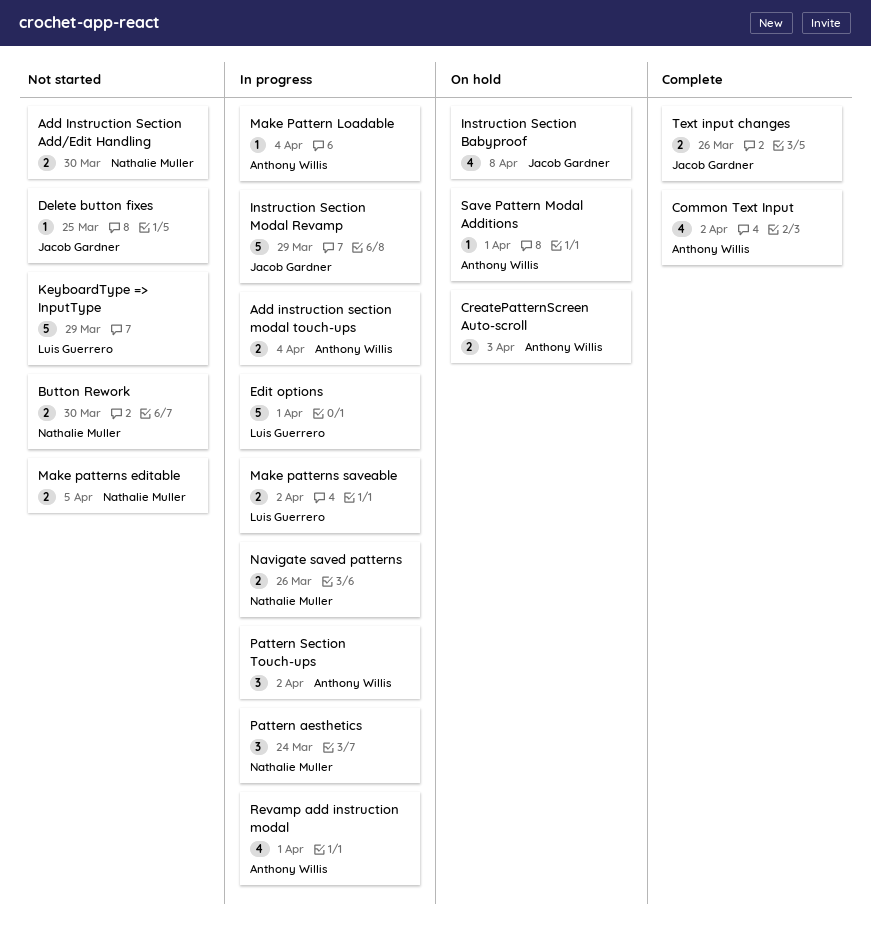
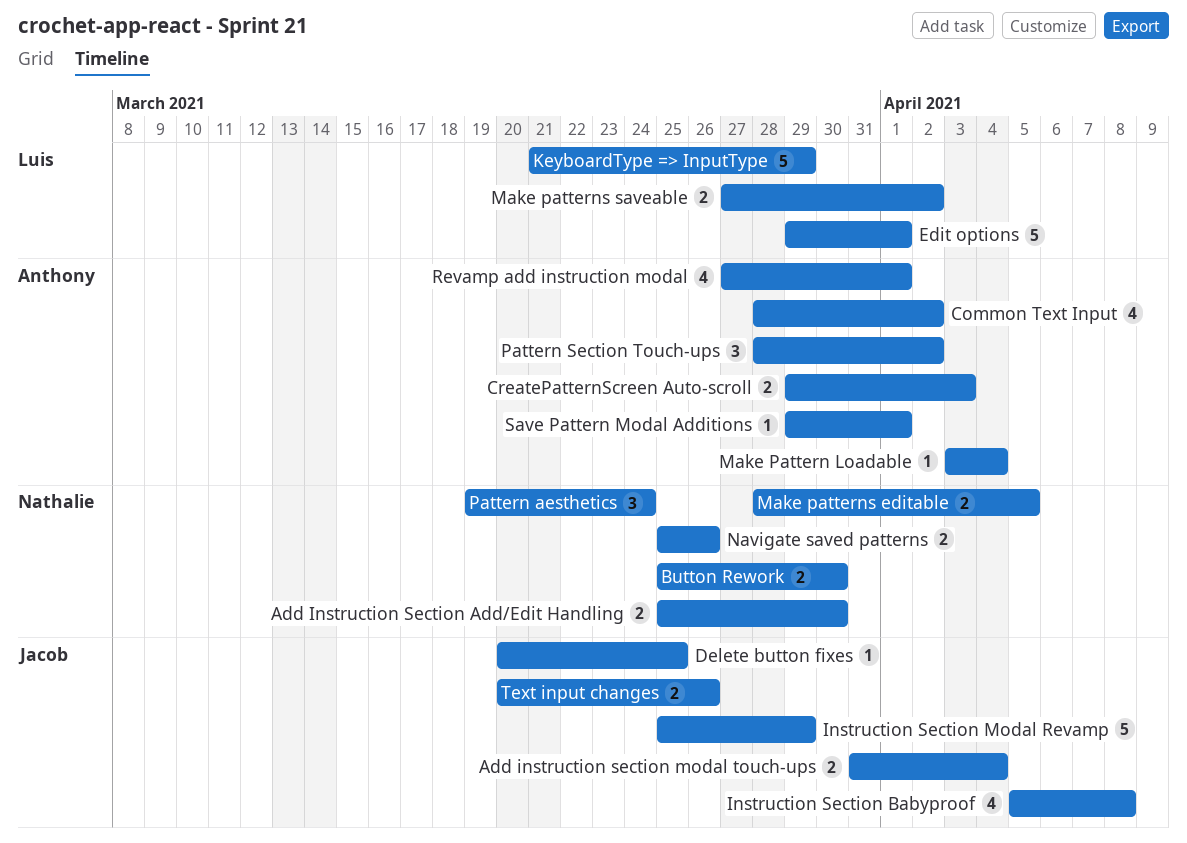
Add instruction section modal touch-ups, owner: Anthony Willis -> Jacob Gardner

